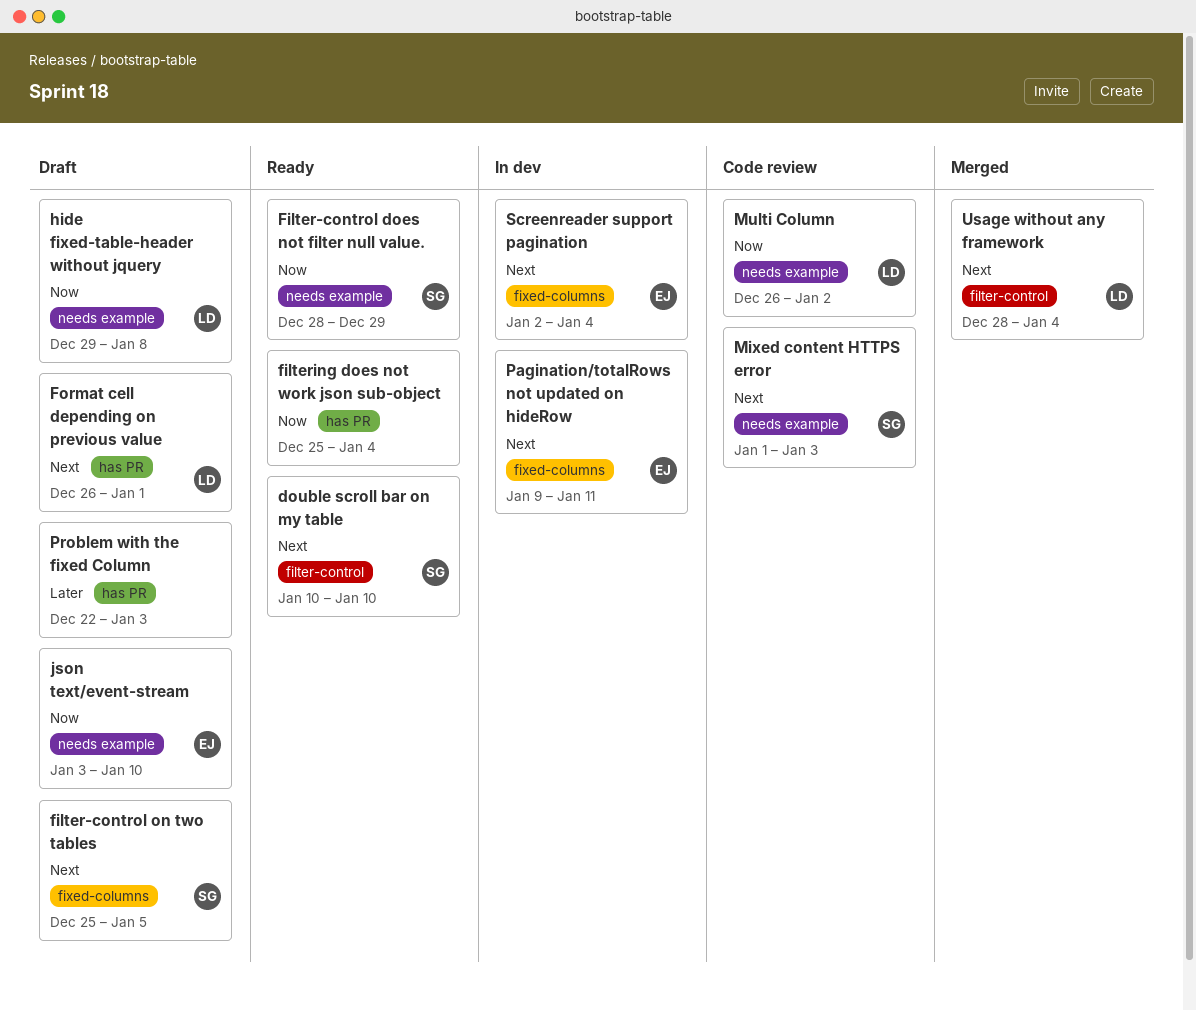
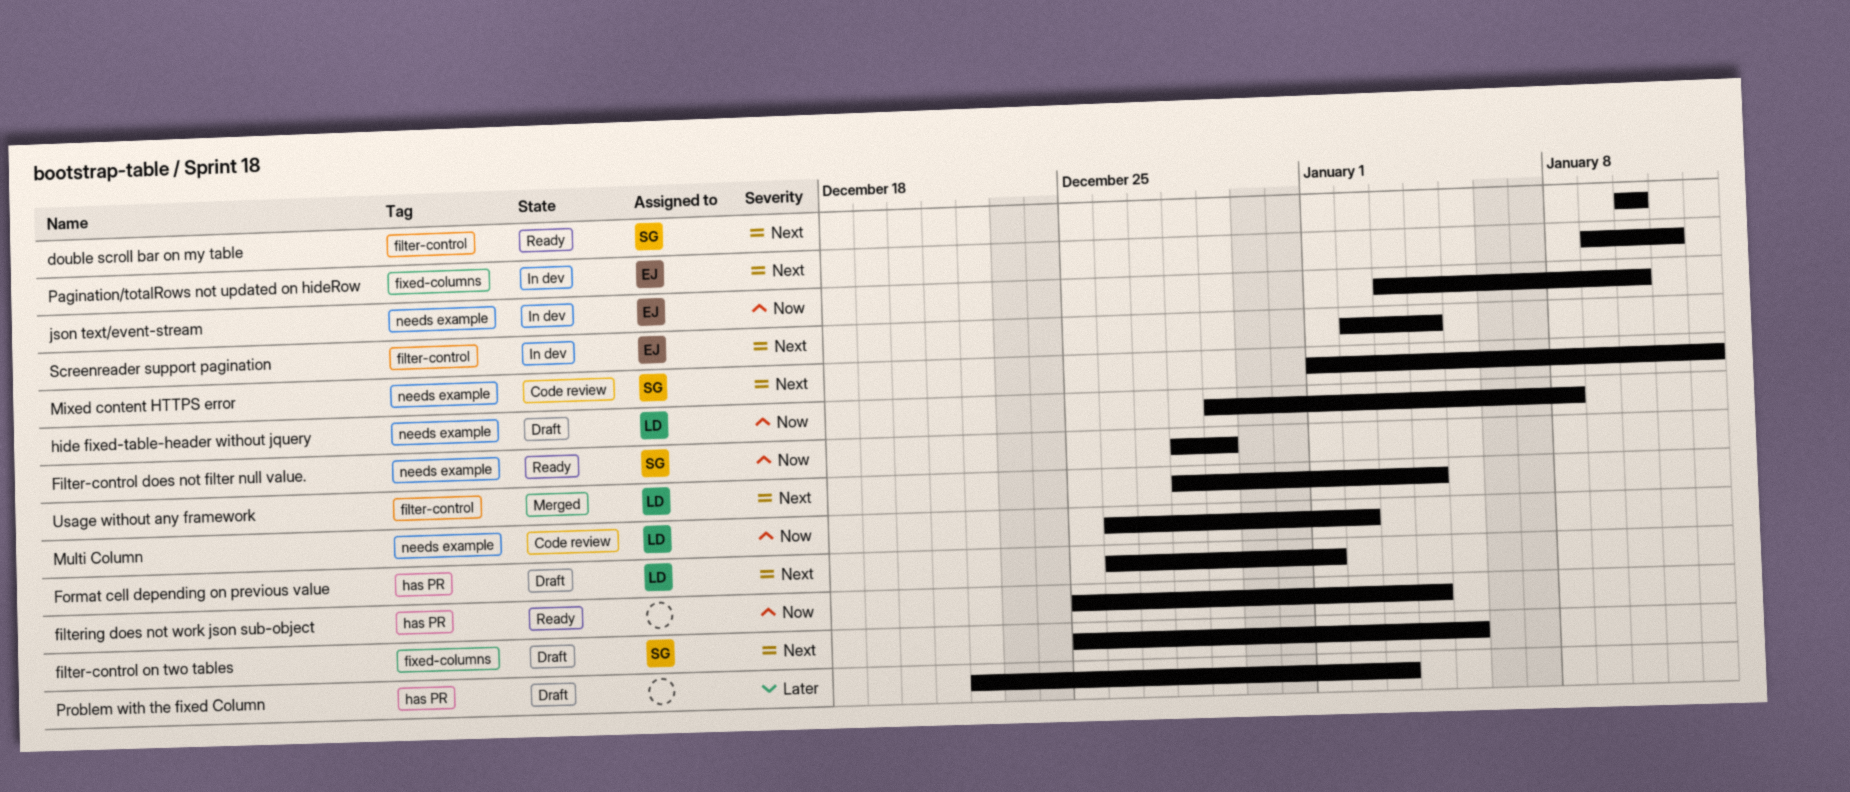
json text/event-stream, status: Draft -> In dev
Mixed content HTTPS error, due: Jan 3 -> Jan 12
Screenreader support pagination, label: fixed-columns -> filter-control

